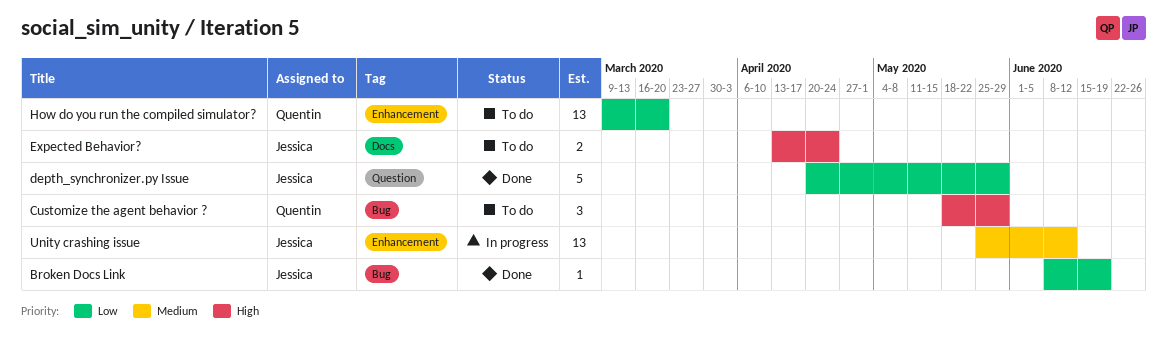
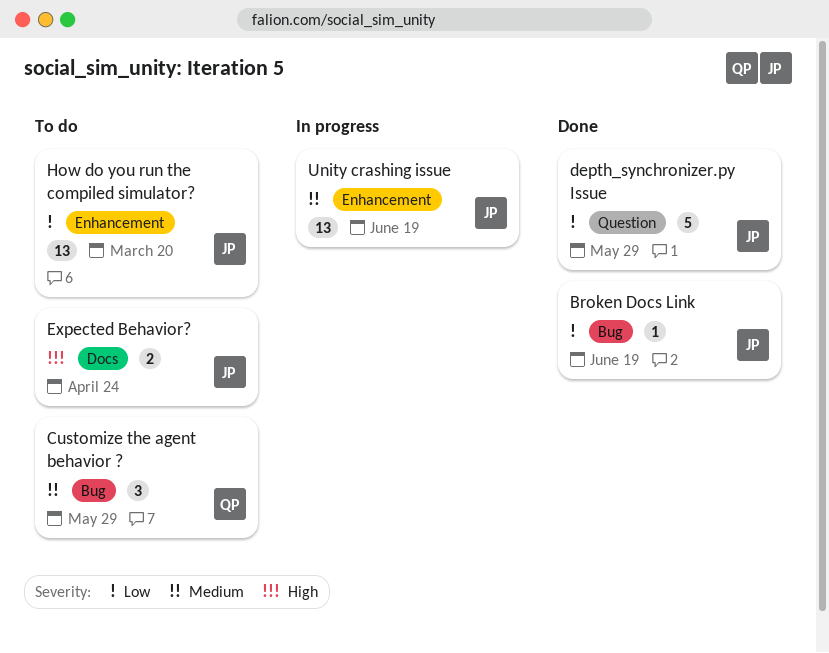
Customize the agent behavior ?, priority: High -> Medium
How do you run the compiled simulator?, owner: Quentin -> Jessica
Unity crashing issue, due: Jun 12 -> Jun 19

